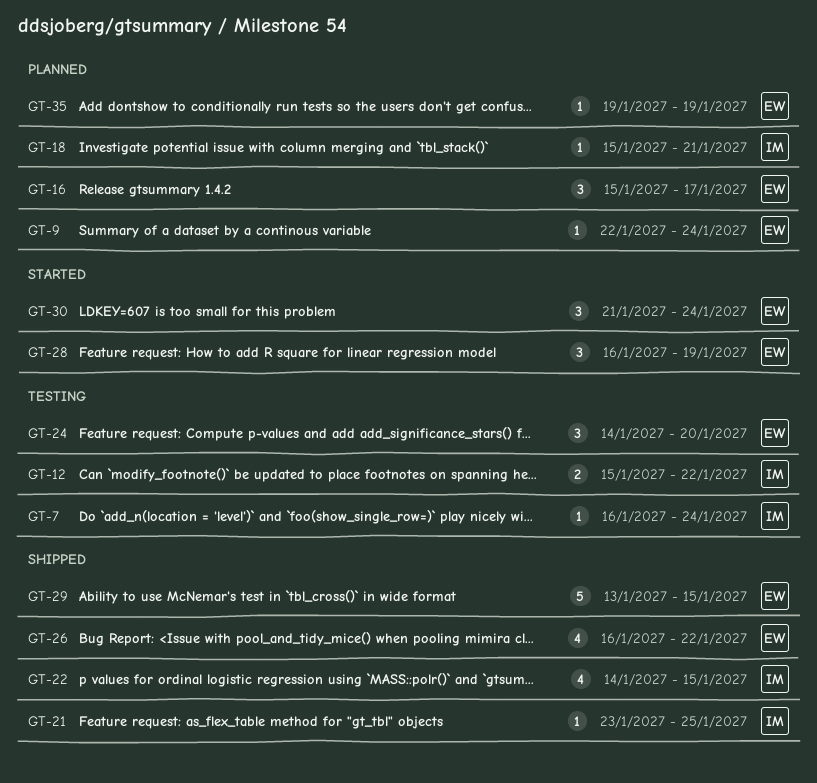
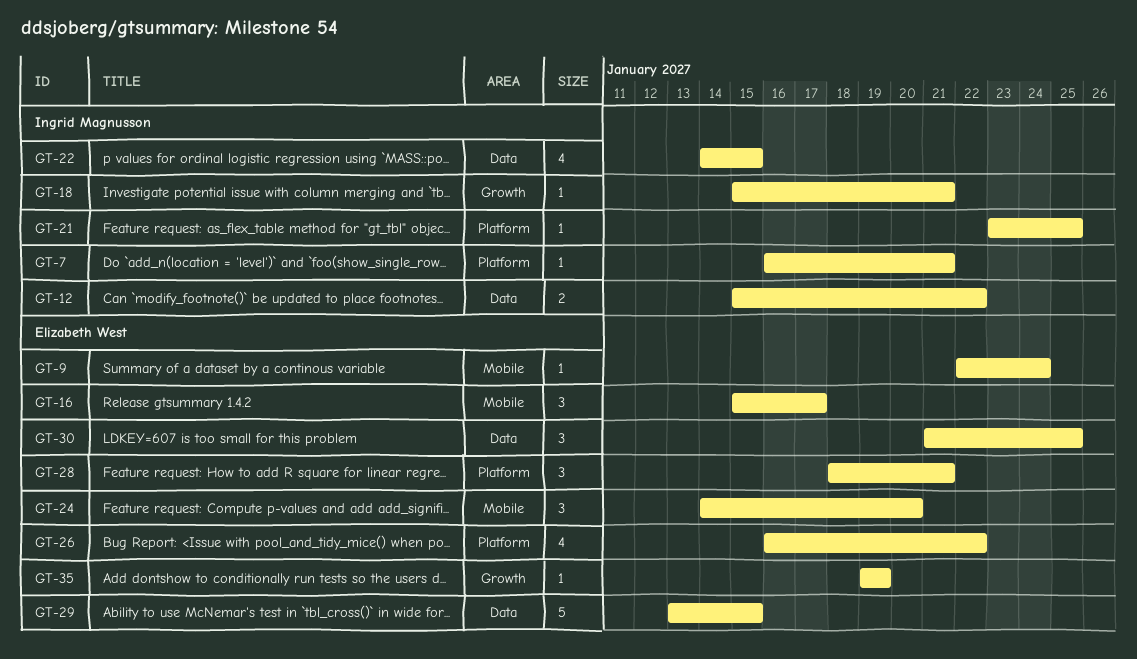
GT-7, due: Jan 24 -> Jan 21
GT-28, start: Jan 16 -> Jan 18
GT-28, due: Jan 19 -> Jan 21
GT-30, due: Jan 24 -> Jan 25

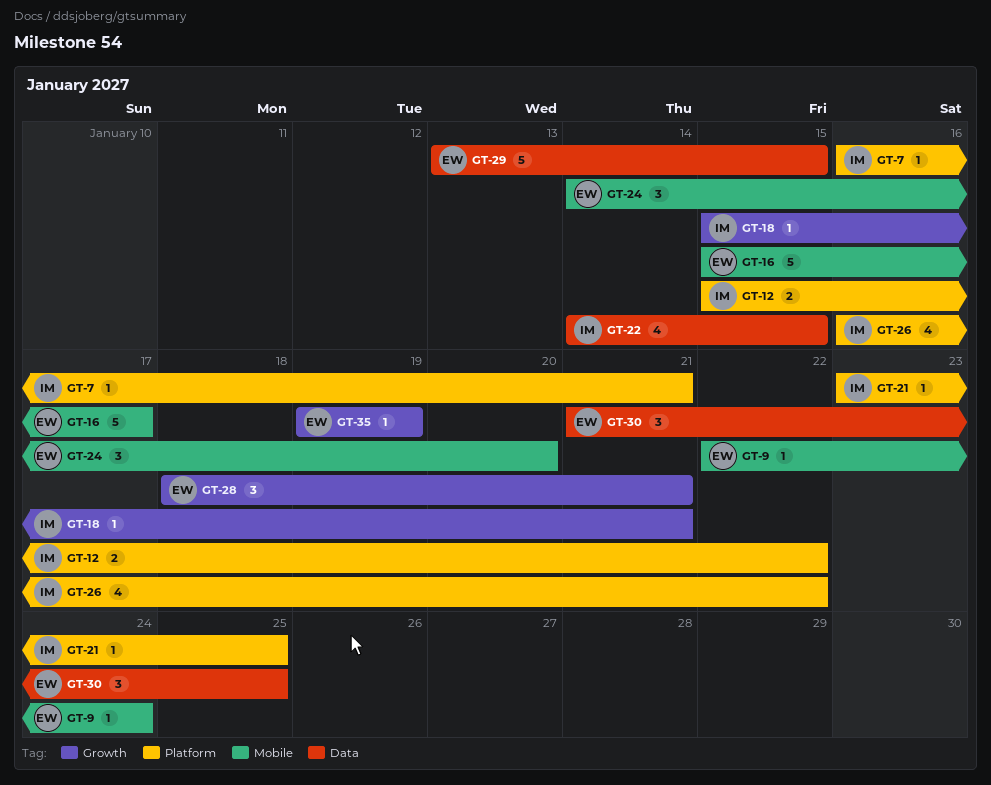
GT-12, label: Data -> Platform
GT-16, estimate: 3 -> 5
GT-26, owner: Elizabeth West -> Ingrid Magnusson
GT-28, label: Platform -> Growth

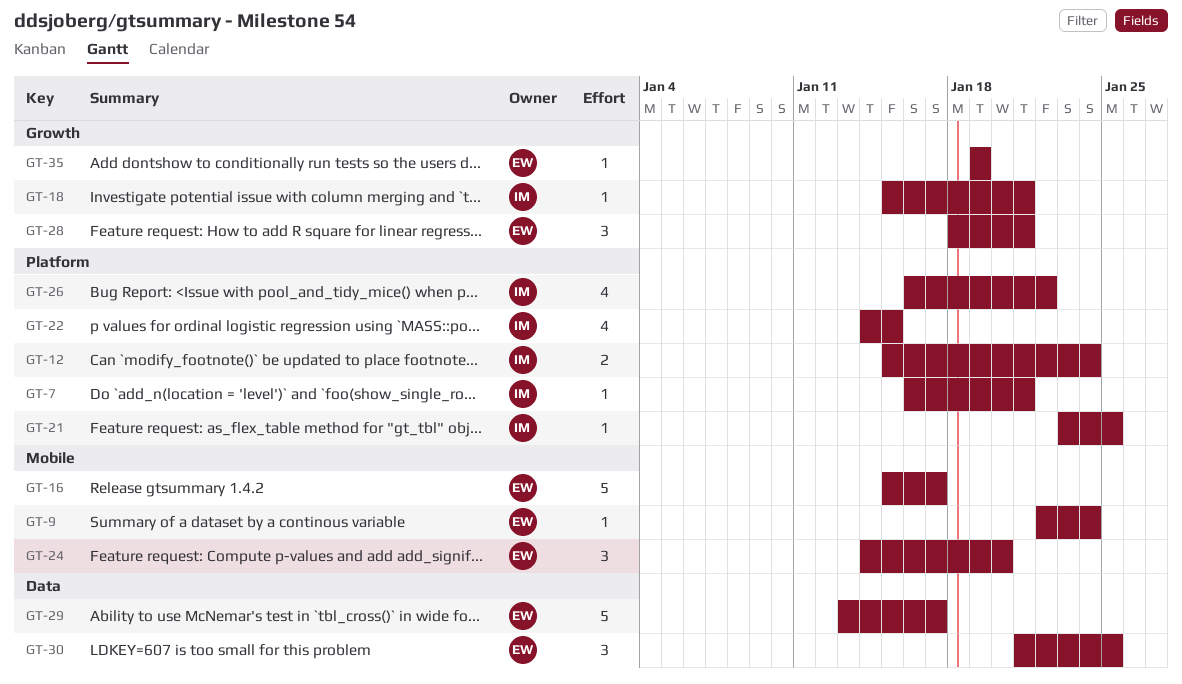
GT-12, due: Jan 22 -> Jan 24
GT-22, label: Data -> Platform
GT-29, due: Jan 15 -> Jan 17

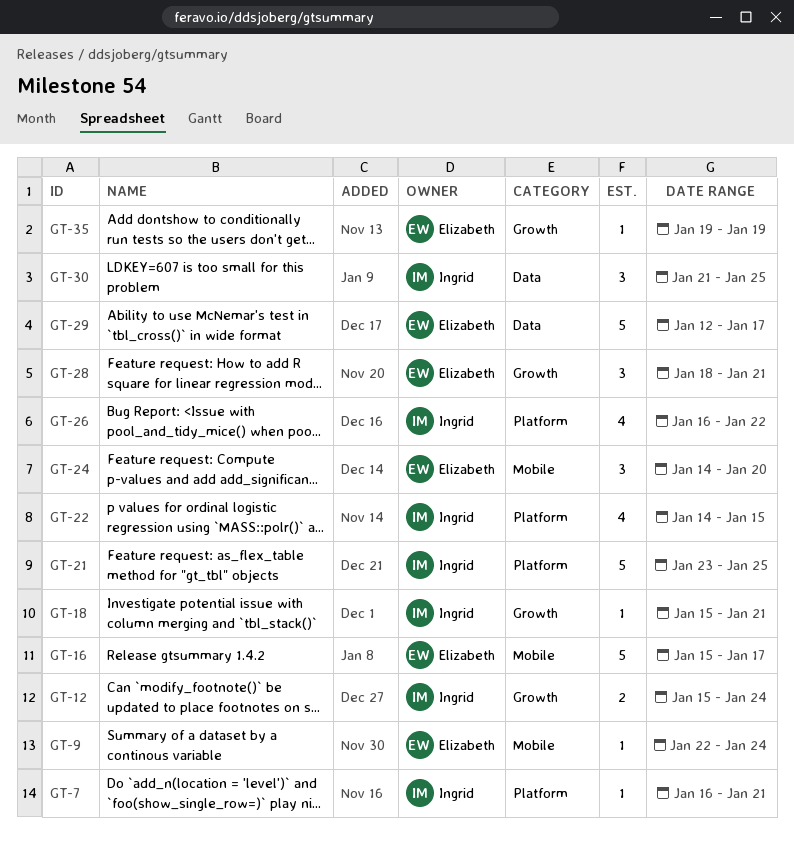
GT-12, label: Platform -> Growth
GT-21, estimate: 1 -> 5
GT-29, start: Jan 13 -> Jan 12
GT-30, owner: Elizabeth -> Ingrid

